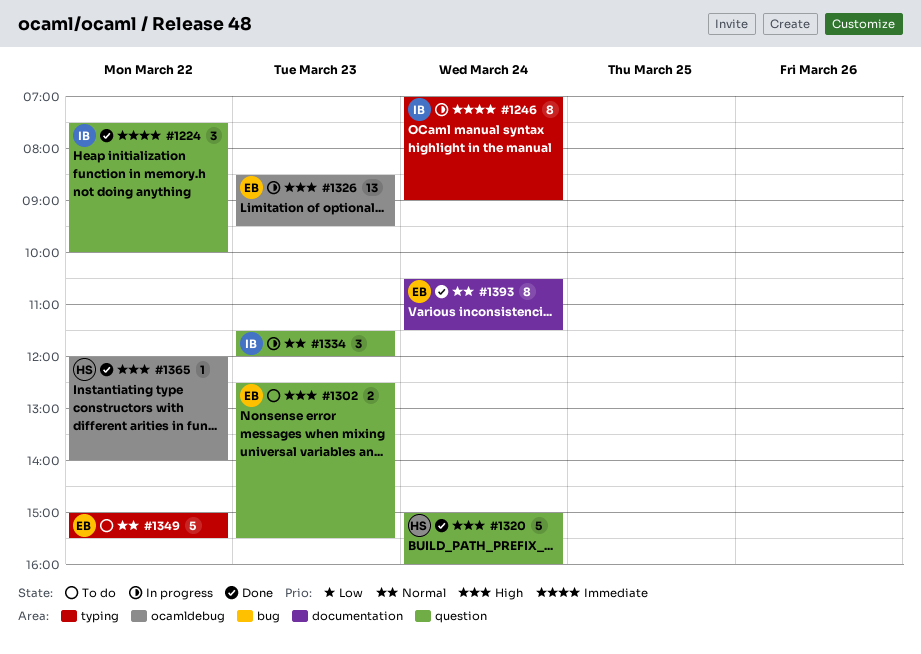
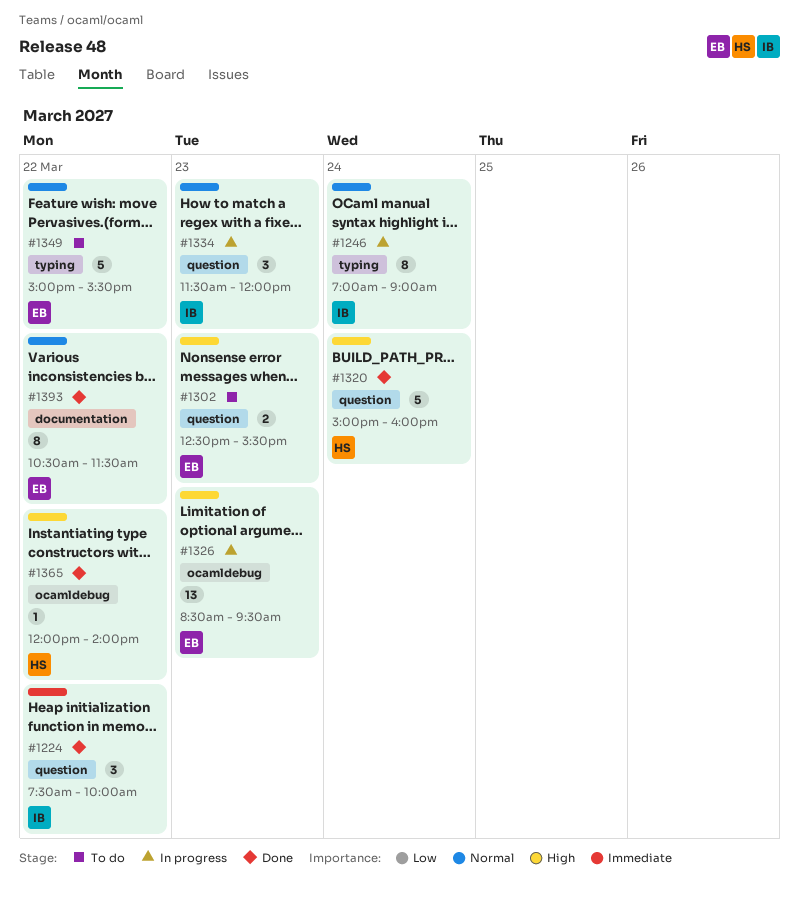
#1246, priority: Immediate -> Normal
#1393, day: Mar 24 -> Mar 22

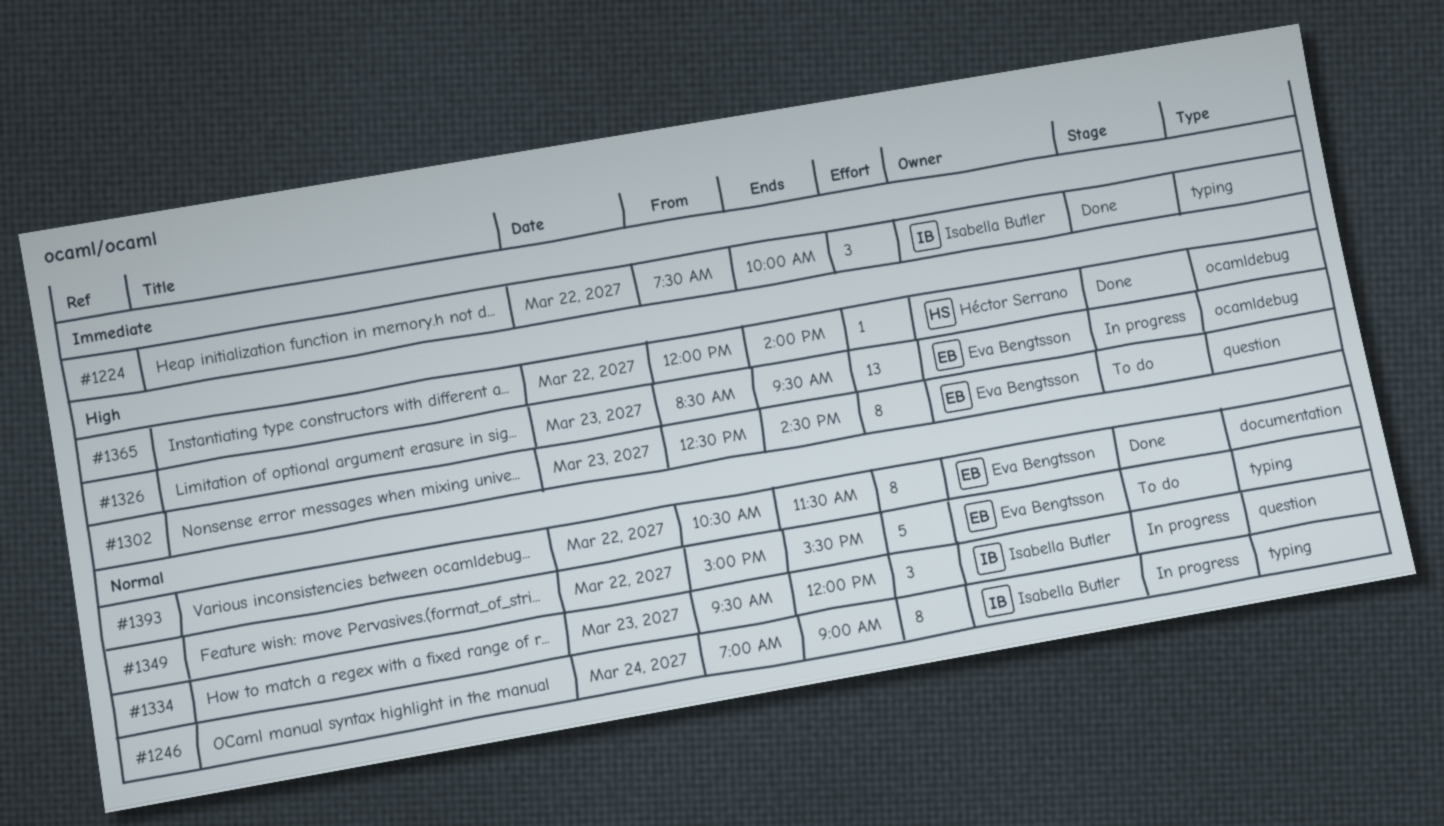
#1224, label: question -> typing
#1302, estimate: 2 -> 8
#1302, ends: 15:30 -> 14:30
#1320: present -> none
#1334, begins: 11:30 -> 09:30

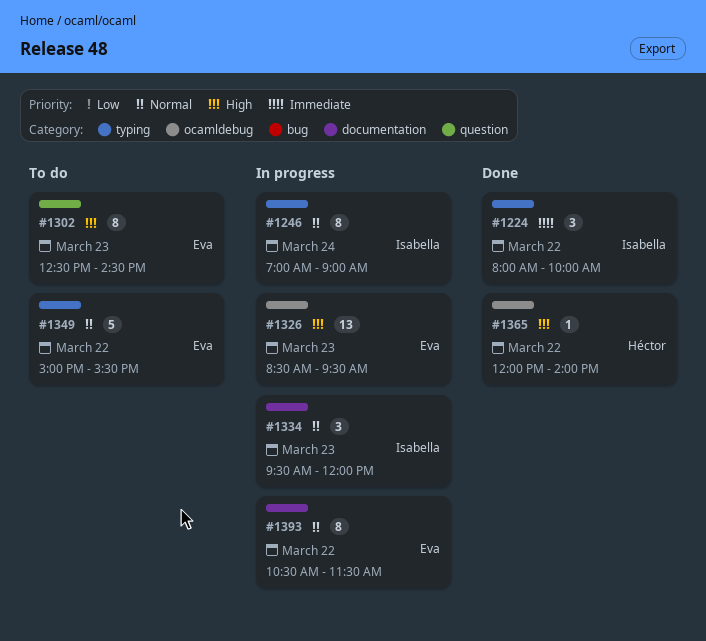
#1224, begins: 07:30 -> 08:00
#1334, label: question -> documentation
#1393, status: Done -> In progress

